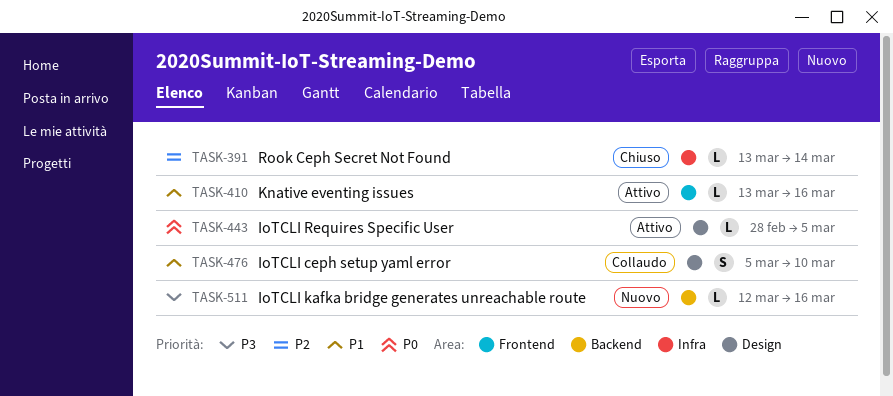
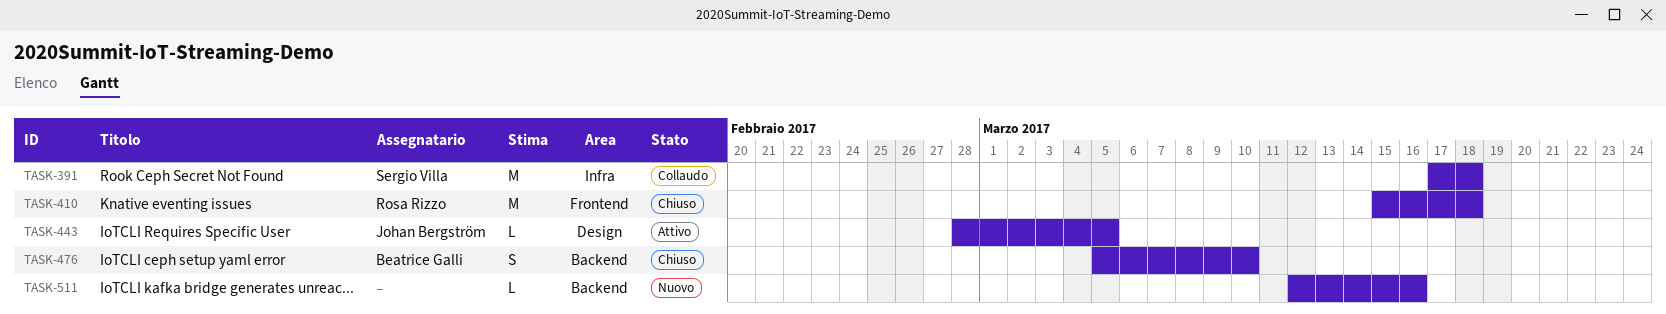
TASK-391, status: Chiuso -> Collaudo
TASK-391, estimate: L -> M
TASK-391, start: Mar 13 -> Mar 17
TASK-391, due: Mar 14 -> Mar 18
TASK-410, status: Attivo -> Chiuso
TASK-410, estimate: L -> M
TASK-410, start: Mar 13 -> Mar 15
TASK-410, due: Mar 16 -> Mar 18
TASK-476, status: Collaudo -> Chiuso
TASK-476, label: Design -> Backend

